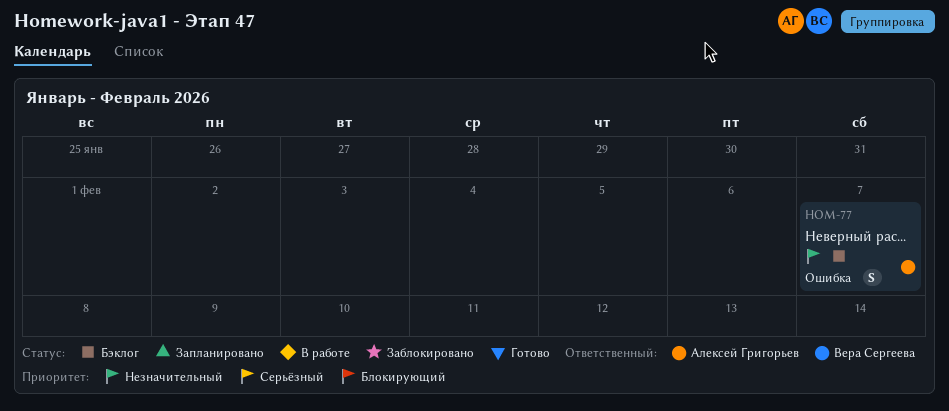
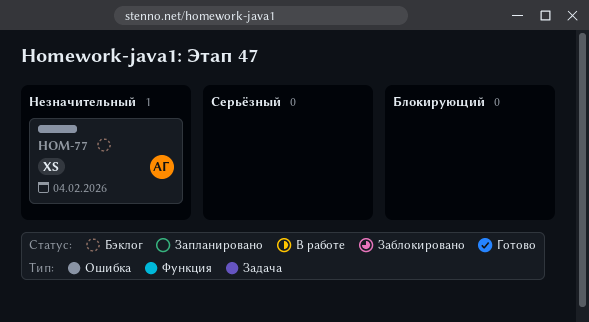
HOM-77, estimate: S -> XS
HOM-77, due: Feb 7 -> Feb 4

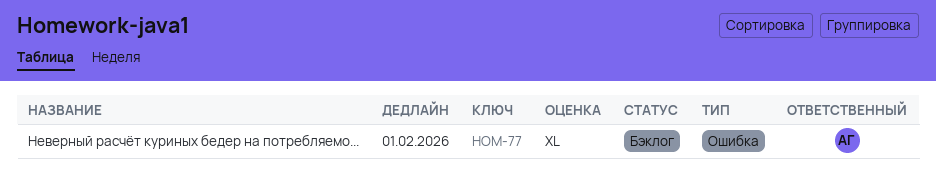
HOM-77, estimate: XS -> XL
HOM-77, due: Feb 4 -> Feb 1

